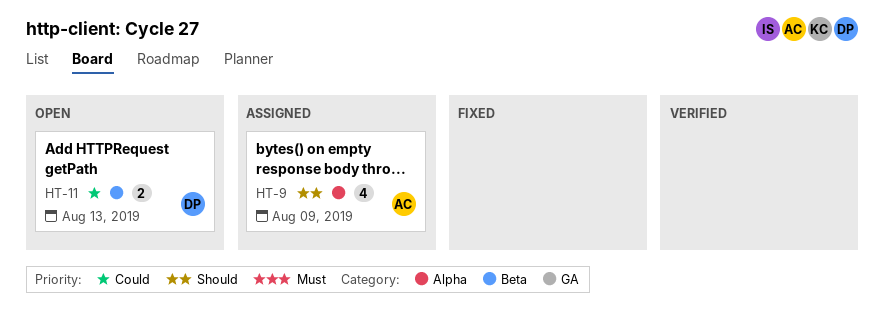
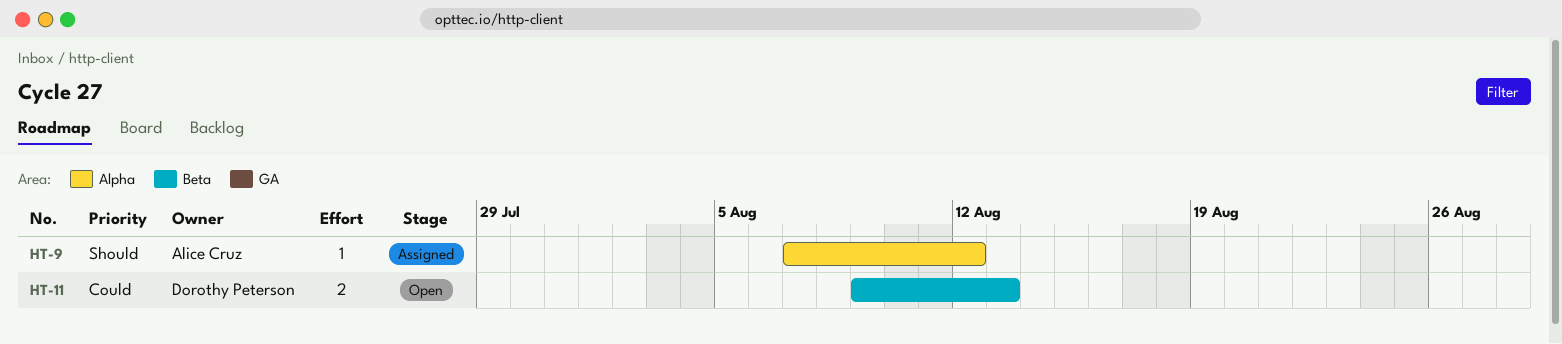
HT-9, estimate: 4 -> 1
HT-9, due: Aug 9 -> Aug 12

